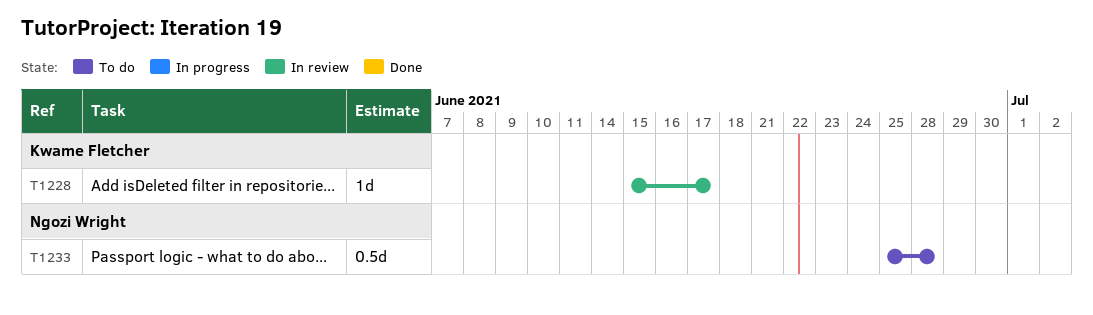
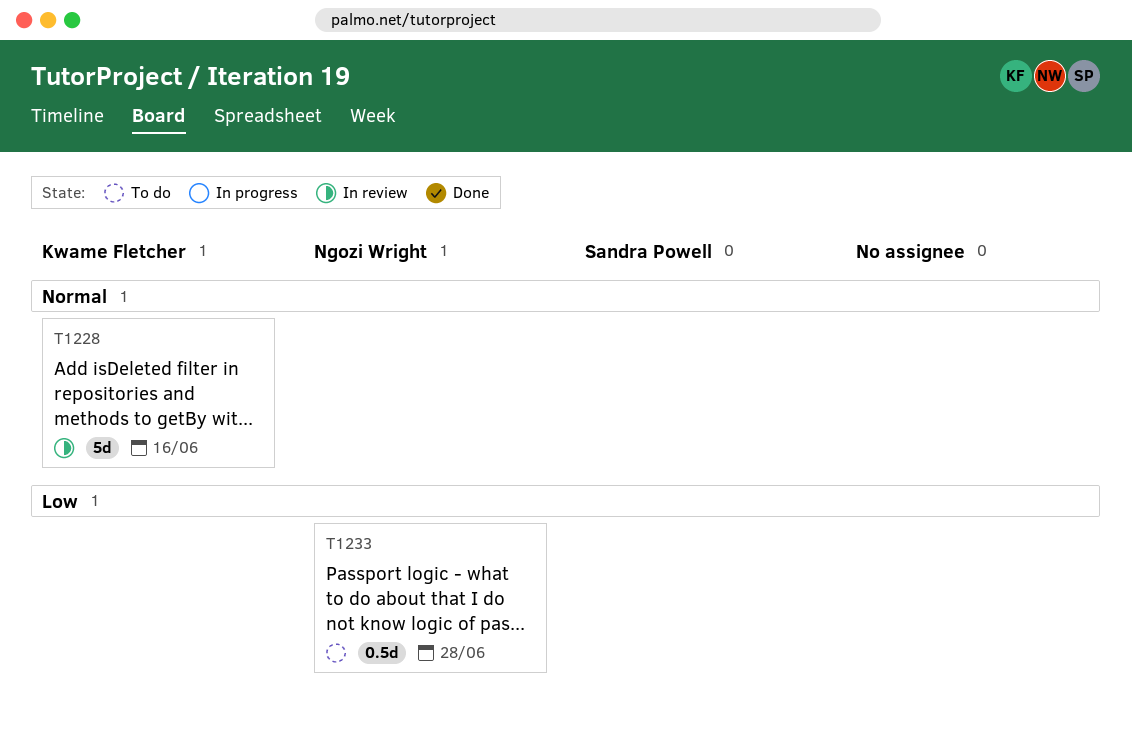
T1228, estimate: 1d -> 5d
T1228, due: Jun 17 -> Jun 16

